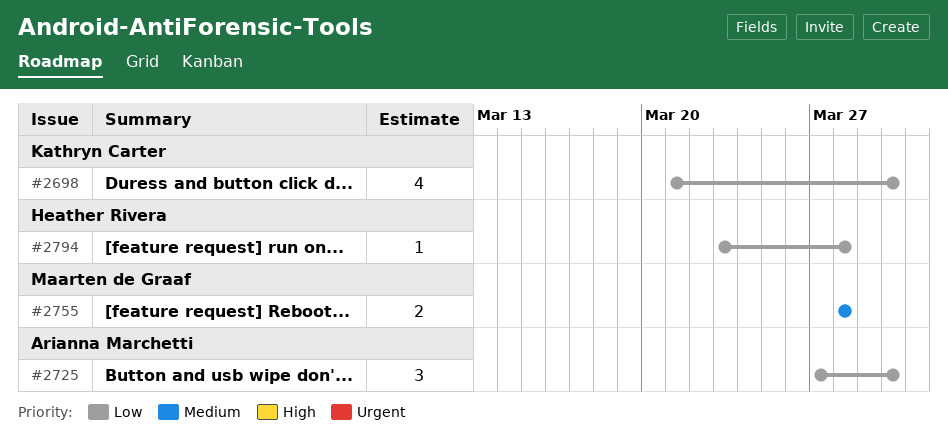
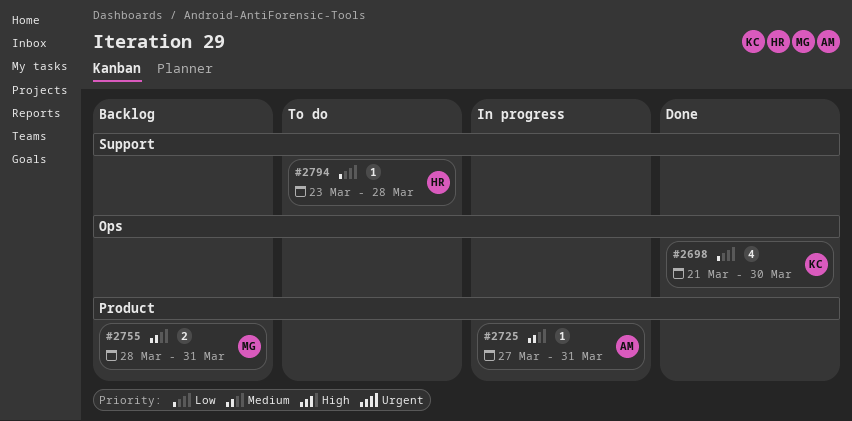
#2725, priority: Low -> Medium
#2725, estimate: 3 -> 1
#2725, due: Mar 30 -> Mar 31
#2755, due: Mar 28 -> Mar 31

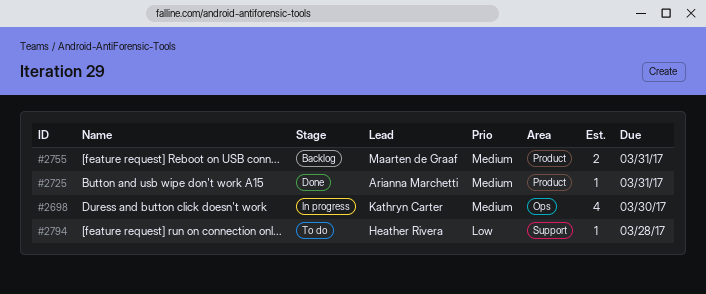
#2698, status: Done -> In progress
#2698, priority: Low -> Medium
#2725, status: In progress -> Done

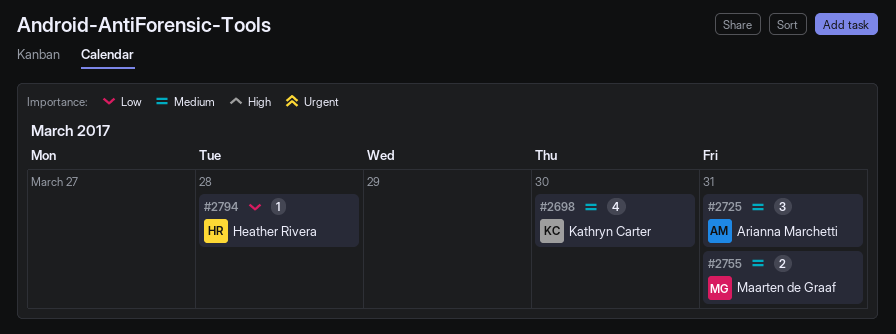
#2725, estimate: 1 -> 3

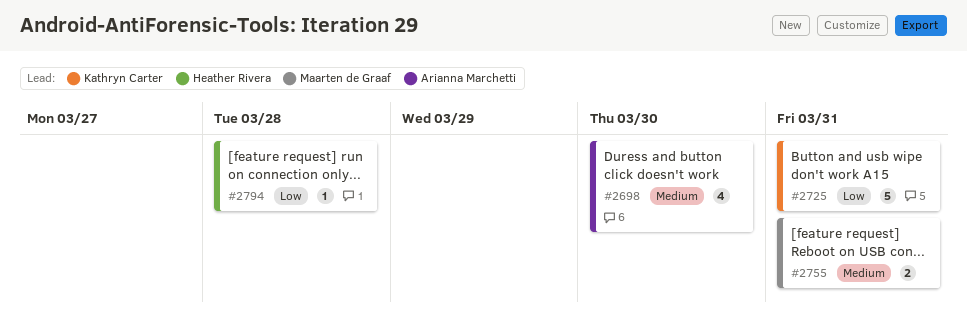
#2698, owner: Kathryn Carter -> Arianna Marchetti
#2725, owner: Arianna Marchetti -> Kathryn Carter
#2725, priority: Medium -> Low
#2725, estimate: 3 -> 5

